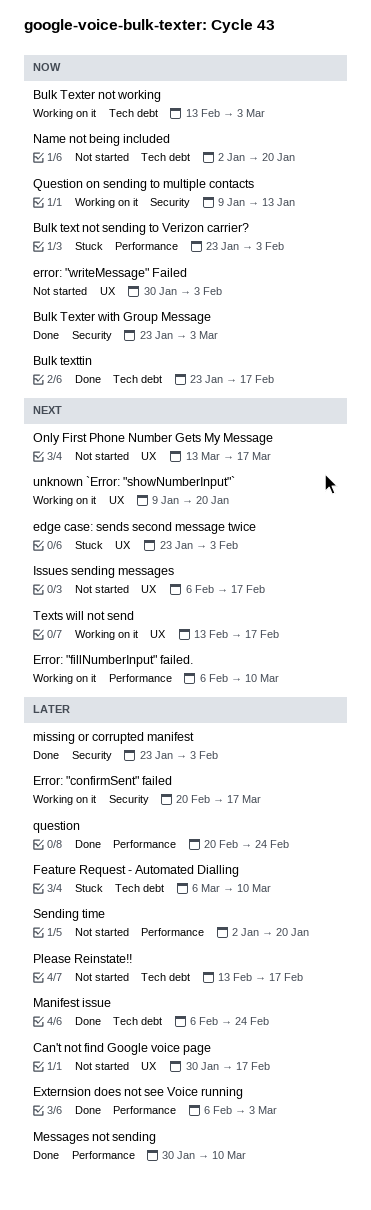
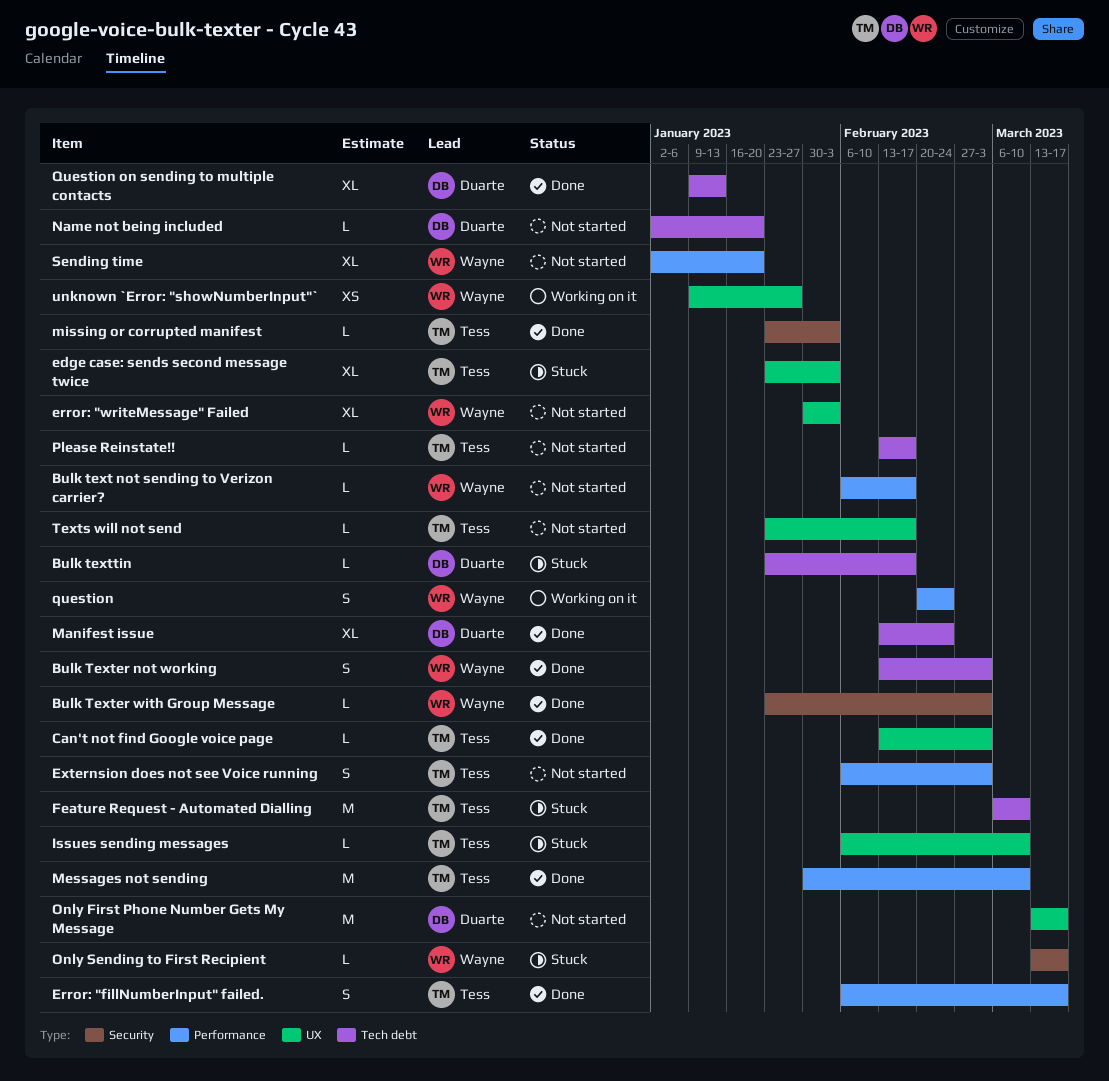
Bulk text not sending to Verizon carrier?, status: Stuck -> Not started
Bulk text not sending to Verizon carrier?, start: Jan 23 -> Feb 6
Bulk text not sending to Verizon carrier?, due: Feb 3 -> Feb 17
Bulk Texter not working, status: Working on it -> Done
Bulk texttin, status: Done -> Stuck
Can't not find Google voice page, status: Not started -> Done
Can't not find Google voice page, start: Jan 30 -> Feb 13
Can't not find Google voice page, due: Feb 17 -> Mar 3
Error: "confirmSent" failed: present -> none
Error: "fillNumberInput" failed., status: Working on it -> Done
Error: "fillNumberInput" failed., due: Mar 10 -> Mar 17
Externsion does not see Voice running, status: Done -> Not started
Issues sending messages, status: Not started -> Stuck
Issues sending messages, due: Feb 17 -> Mar 10
Manifest issue, start: Feb 6 -> Feb 13
Only Sending to First Recipient: none -> present
question, status: Done -> Working on it
Question on sending to multiple contacts, status: Working on it -> Done
Question on sending to multiple contacts, label: Security -> Tech debt
Texts will not send, status: Working on it -> Not started
Texts will not send, start: Feb 13 -> Jan 23
unknown `Error: "showNumberInput"`, due: Jan 20 -> Jan 27

